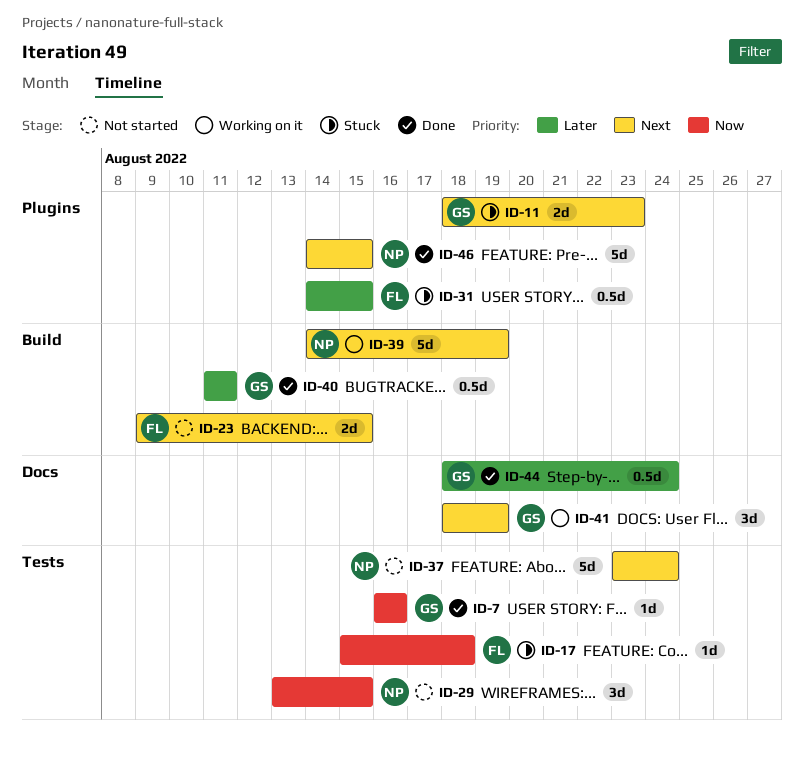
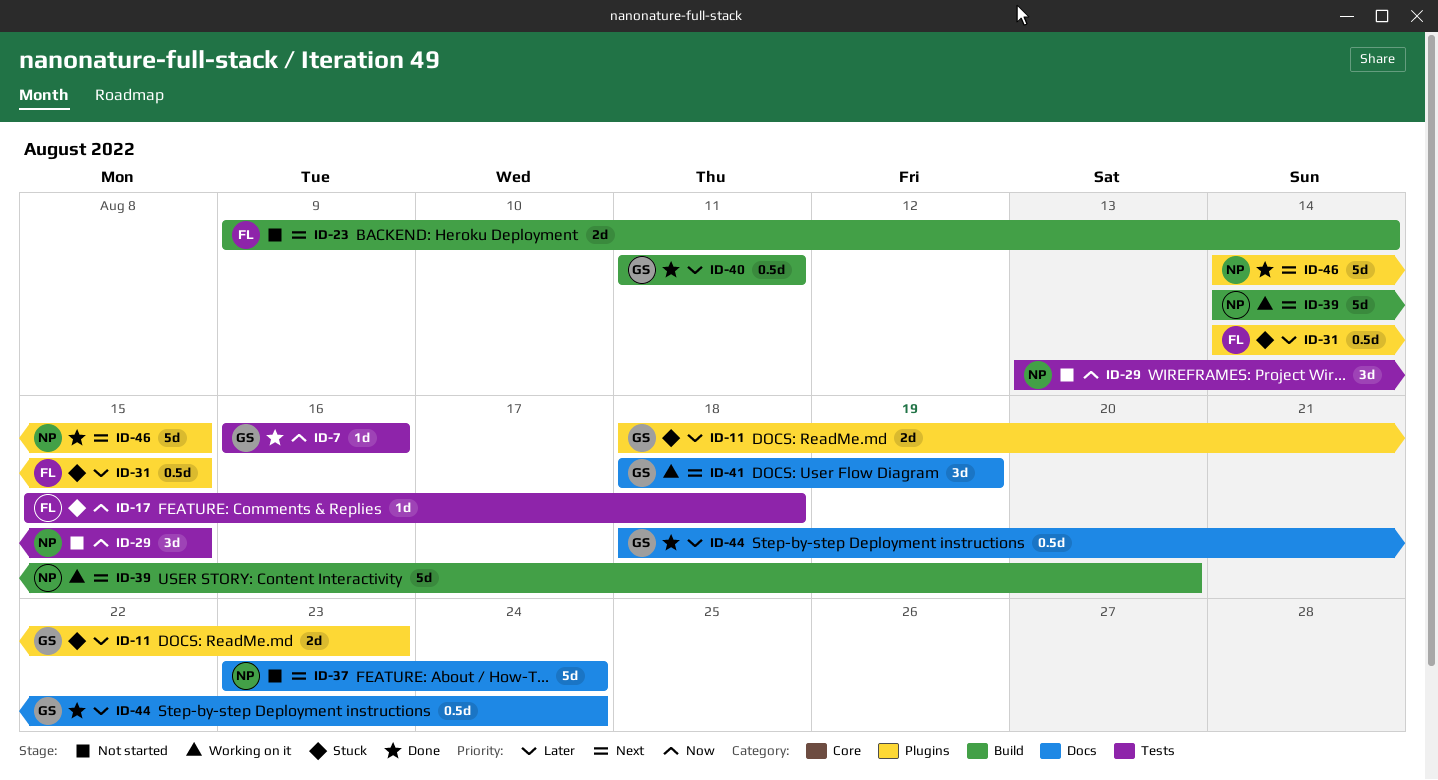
ID-11, priority: Next -> Later
ID-23, due: Aug 15 -> Aug 14
ID-37, label: Tests -> Docs
ID-39, due: Aug 19 -> Aug 20

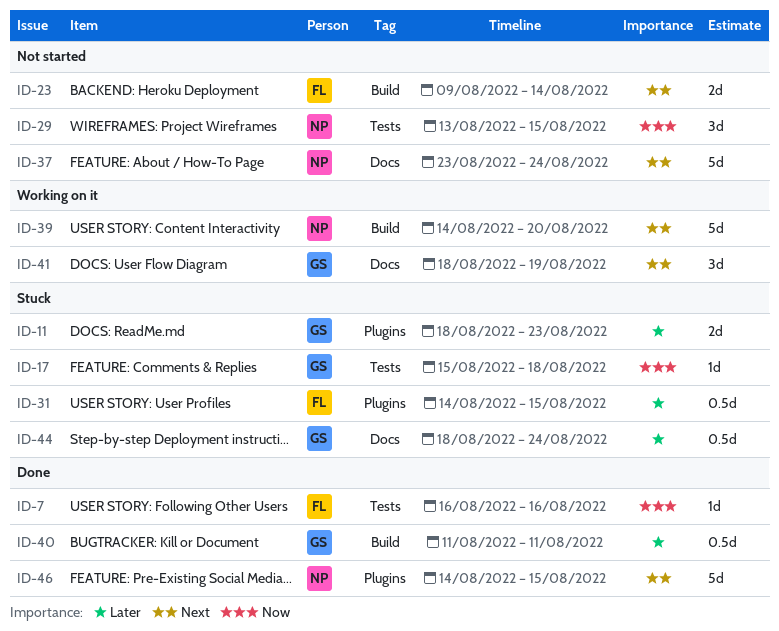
ID-7, owner: GS -> FL
ID-17, owner: FL -> GS
ID-44, status: Done -> Stuck

